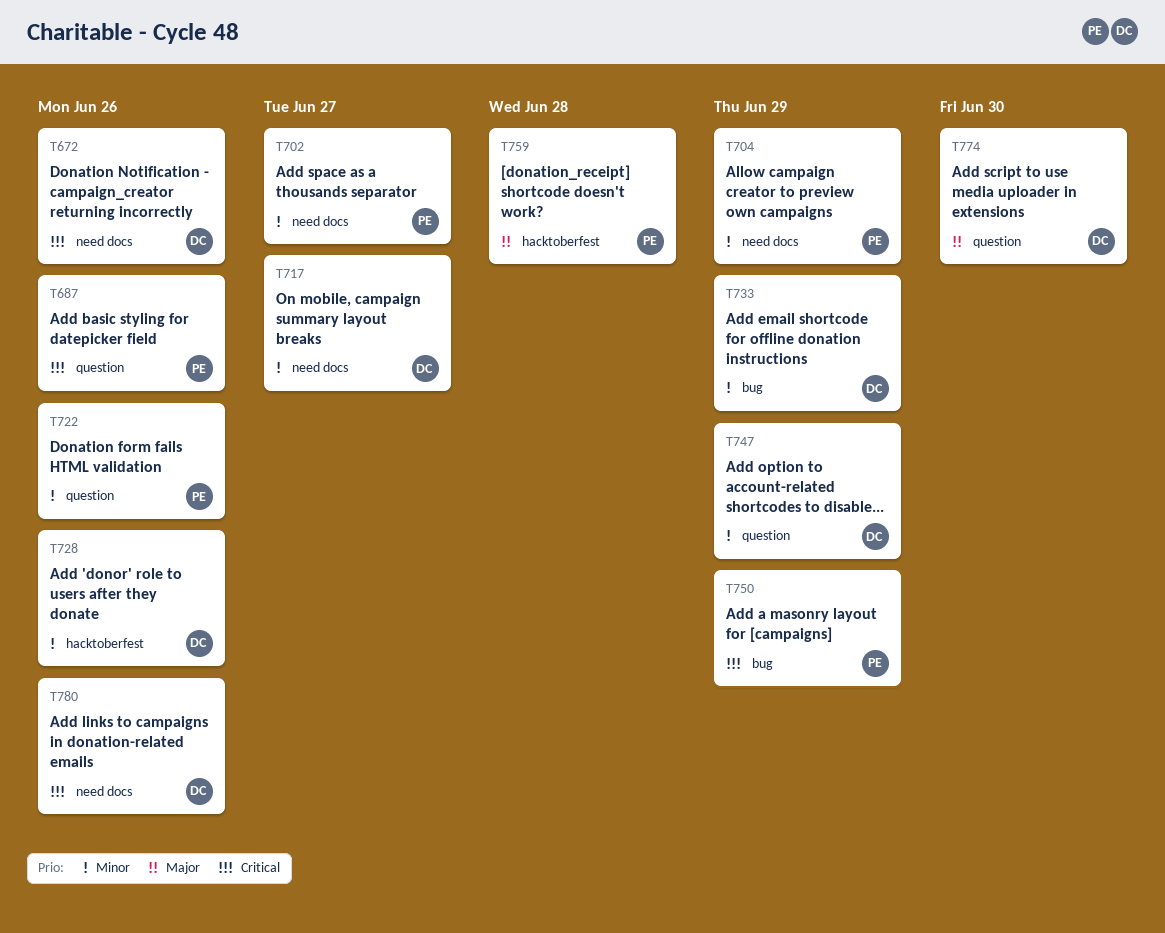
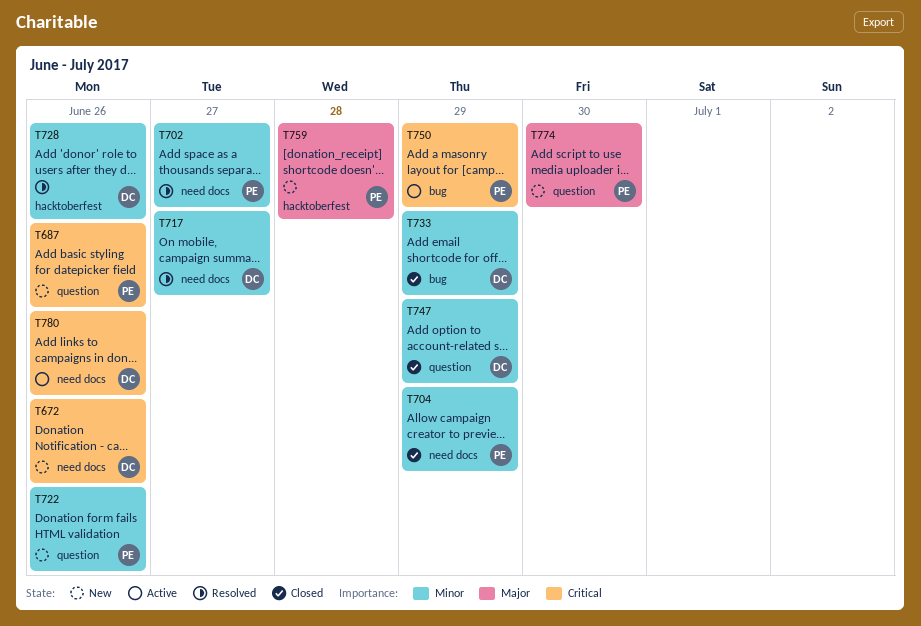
T774, owner: DC -> PE

